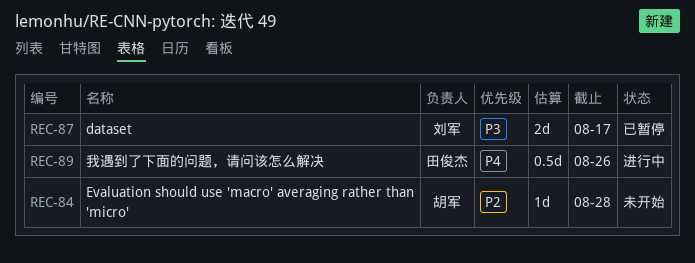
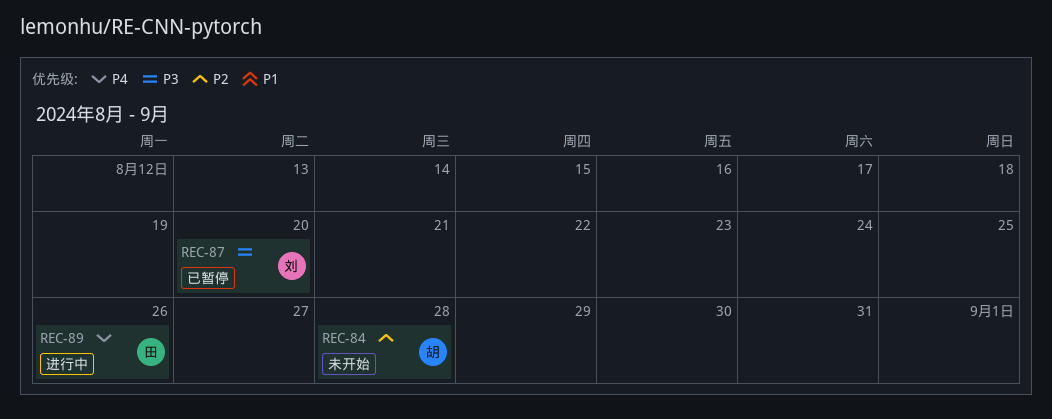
REC-87, due: Aug 17 -> Aug 20

